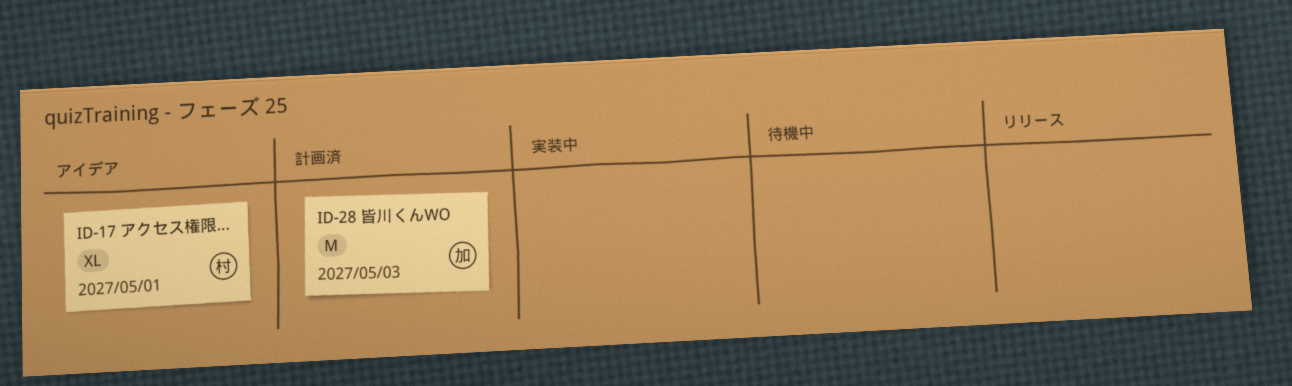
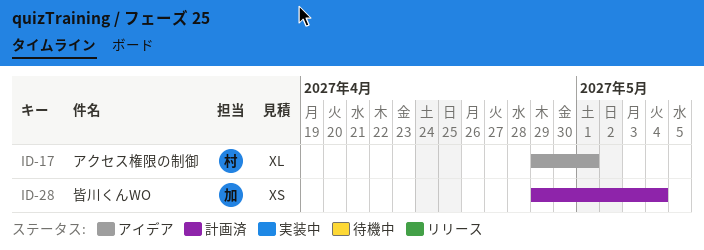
ID-28, estimate: M -> XS
ID-28, due: May 3 -> May 4

